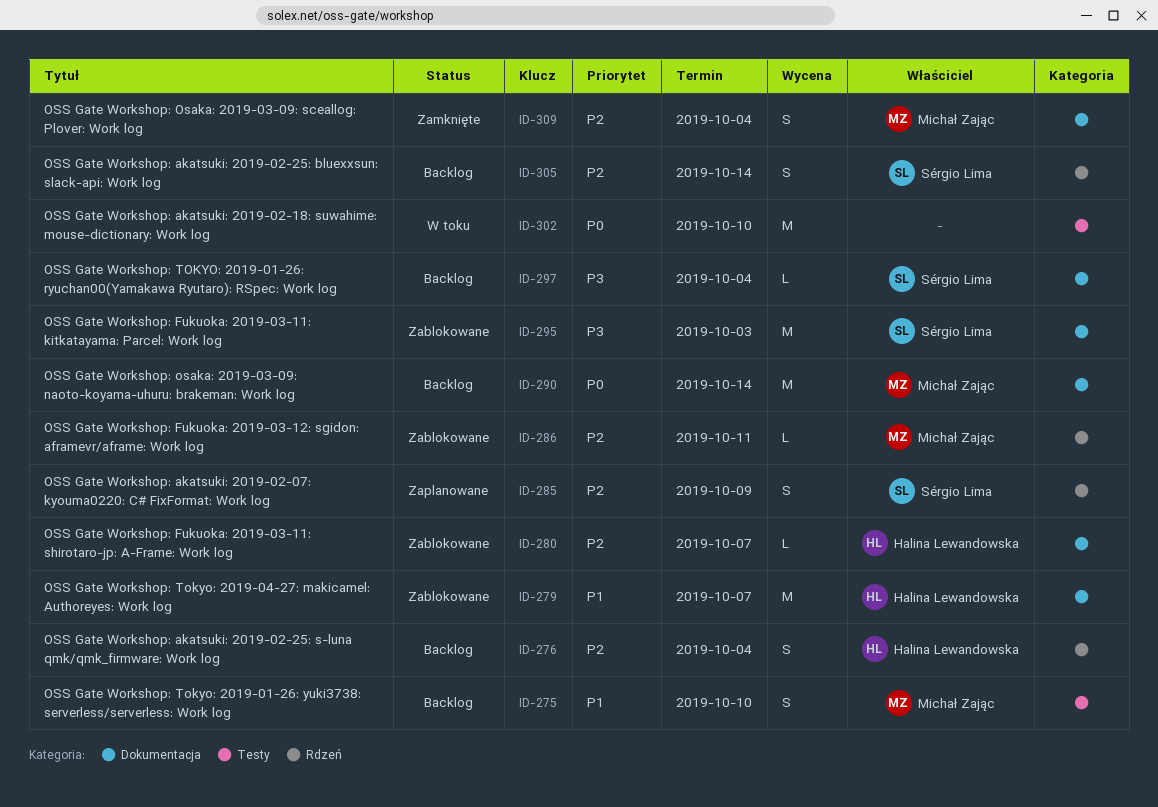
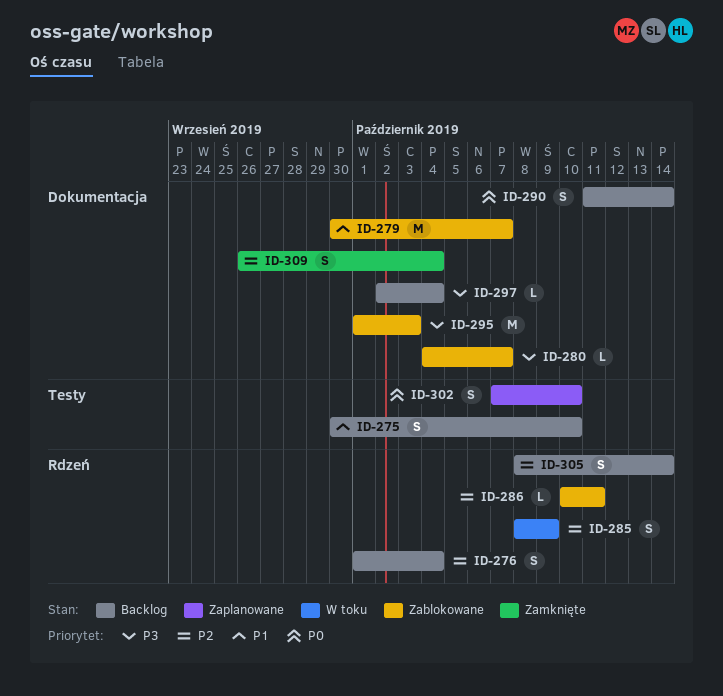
ID-280, priority: P2 -> P3
ID-285, status: Zaplanowane -> W toku
ID-290, estimate: M -> S
ID-302, status: W toku -> Zaplanowane
ID-302, estimate: M -> S

